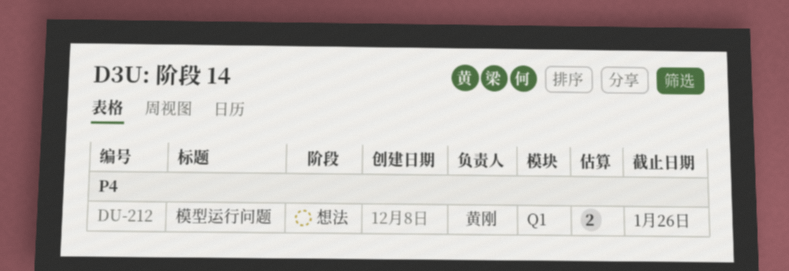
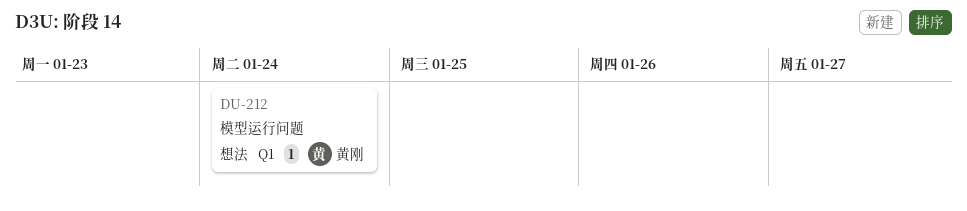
DU-212, estimate: 2 -> 1
DU-212, due: Jan 26 -> Jan 24

